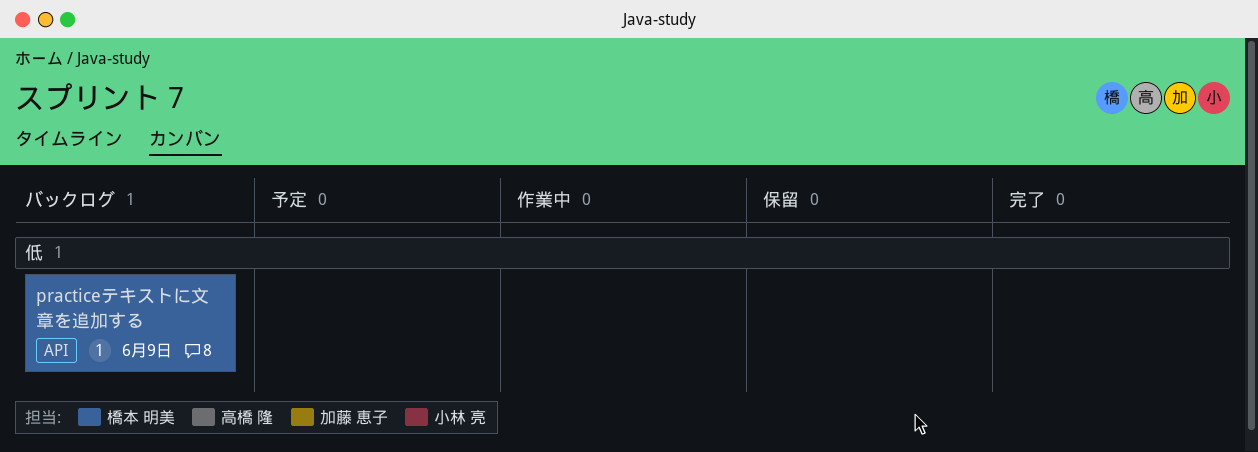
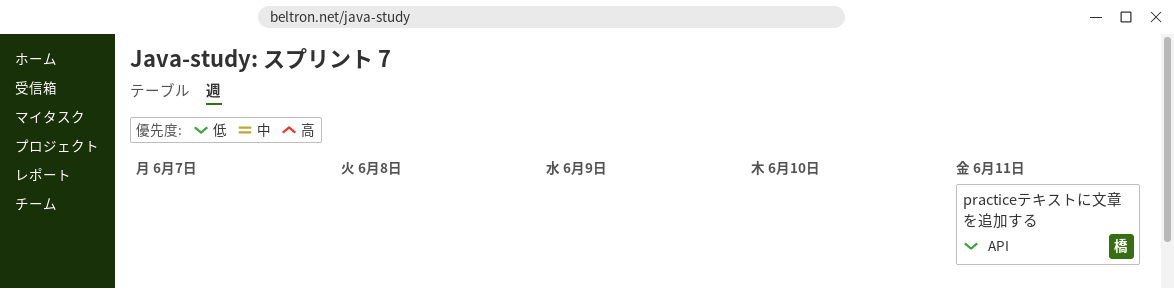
practiceテキストに文章を追加する, due: Jun 9 -> Jun 11

